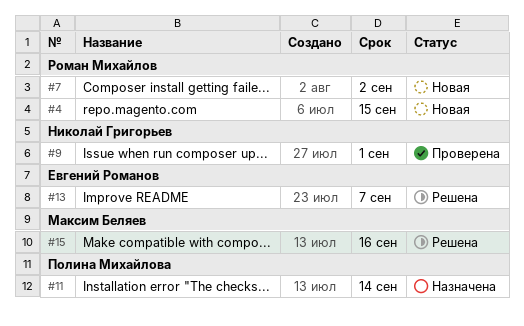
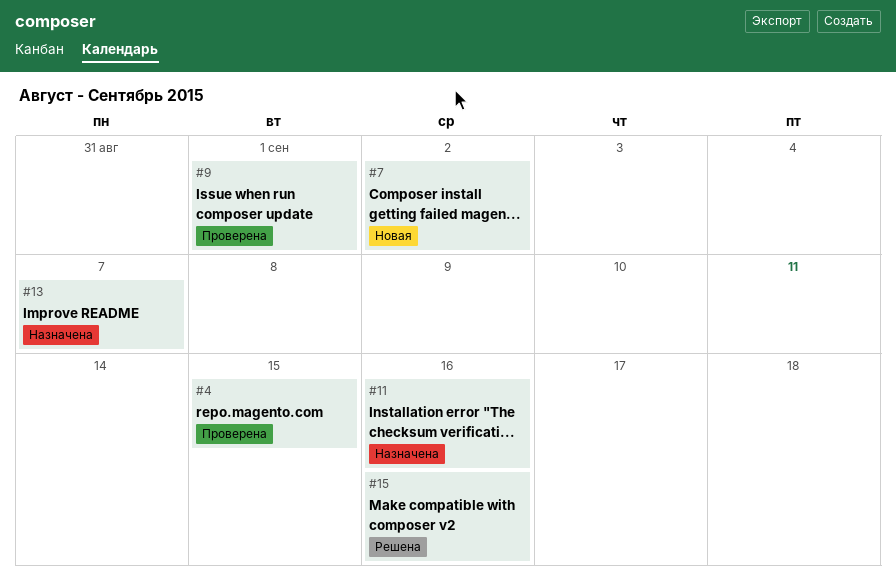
#4, status: Новая -> Проверена
#11, due: Sep 14 -> Sep 16
#13, status: Решена -> Назначена

